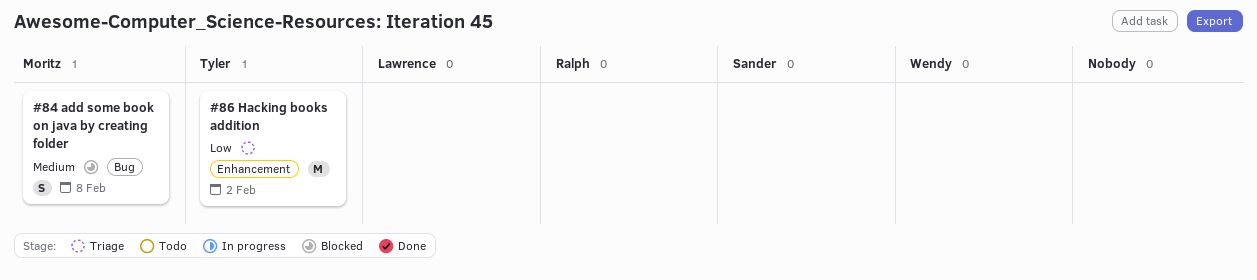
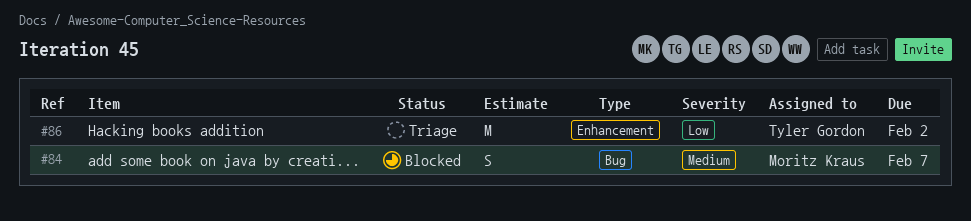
#84, due: Feb 8 -> Feb 7

